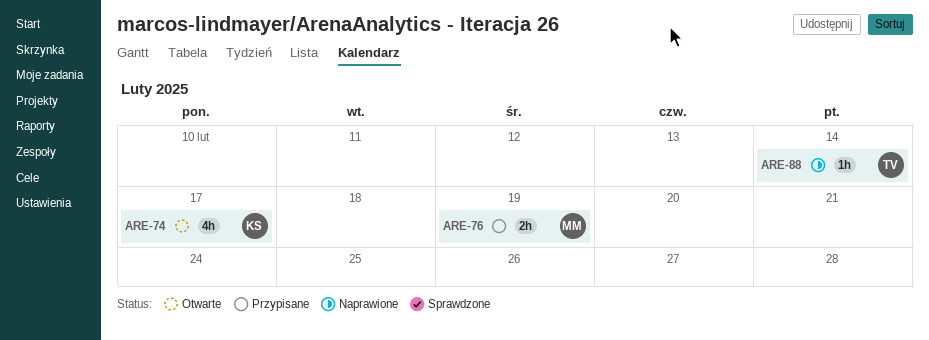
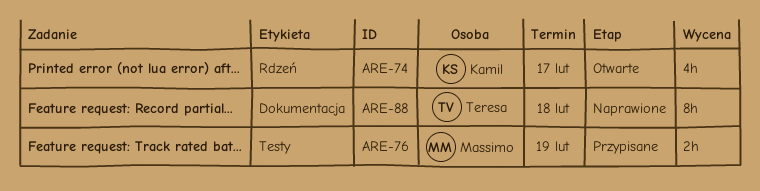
ARE-88, estimate: 1h -> 8h
ARE-88, due: Feb 14 -> Feb 18

